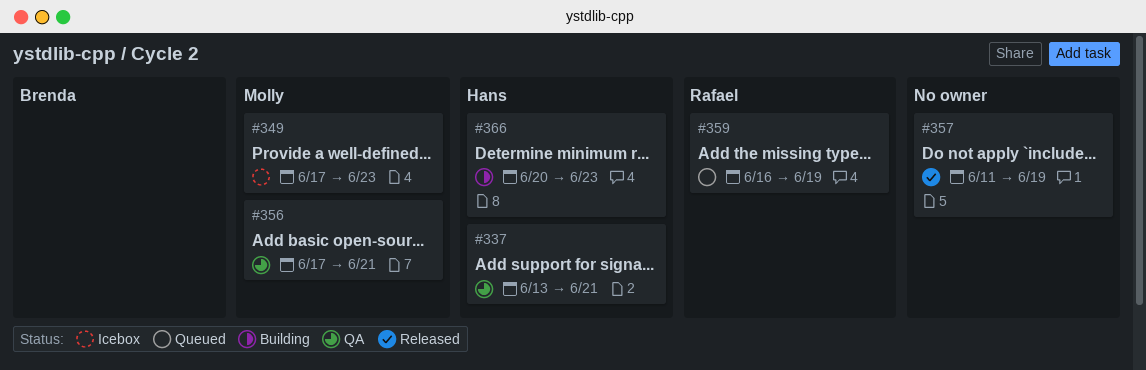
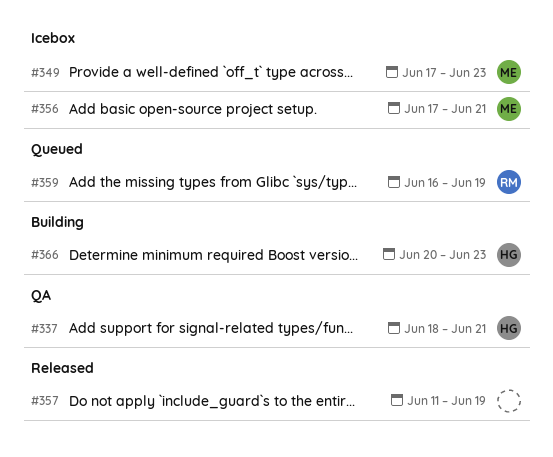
#337, start: Jun 13 -> Jun 18
#356, status: QA -> Icebox

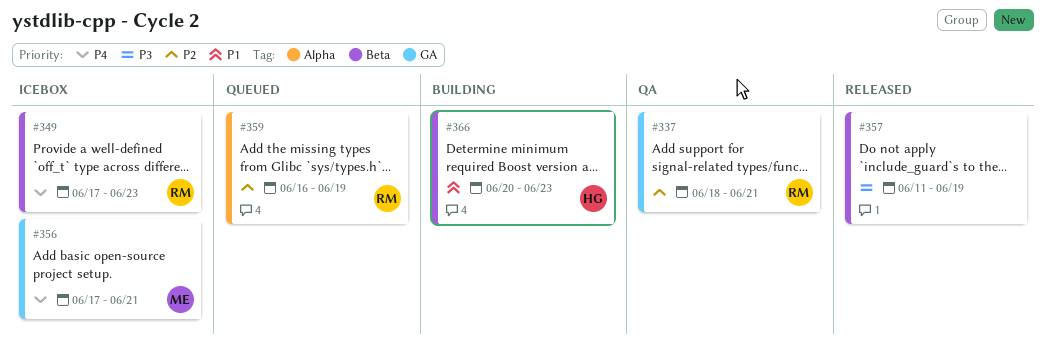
#337, owner: HG -> RM
#349, owner: ME -> RM

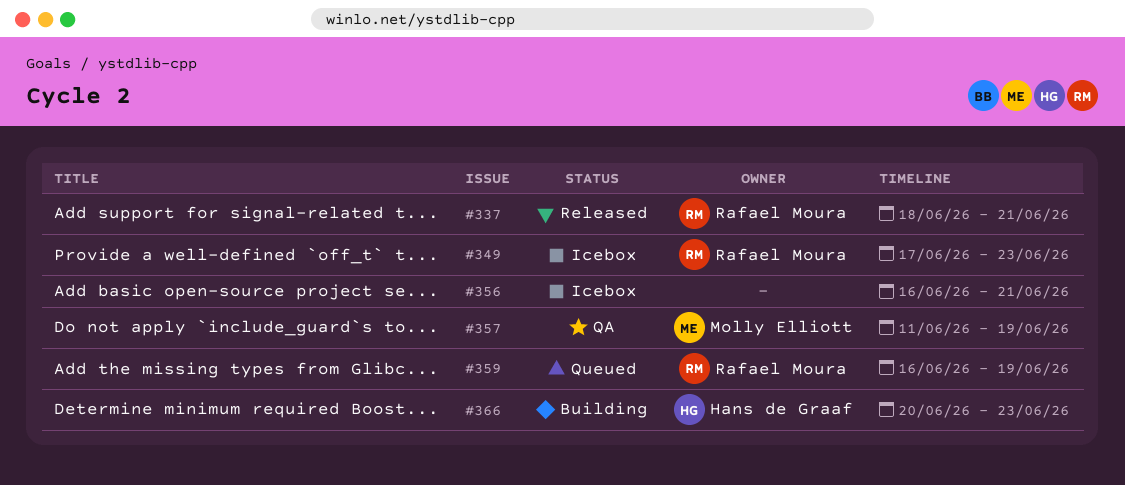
#337, status: QA -> Released
#356, owner: Molly Elliott -> none
#356, start: Jun 17 -> Jun 16
#357, status: Released -> QA
#357, owner: none -> Molly Elliott

